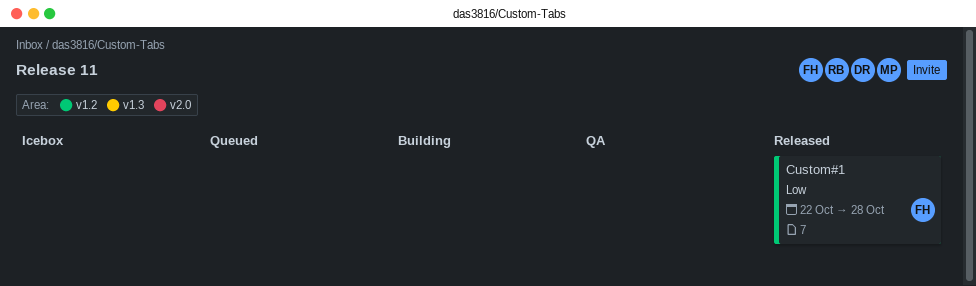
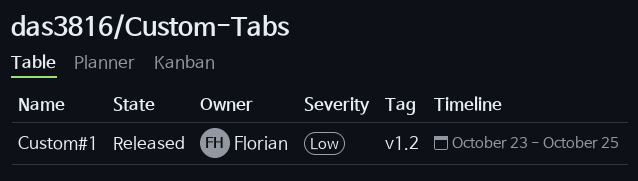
Custom#1, start: Oct 22 -> Oct 23
Custom#1, due: Oct 28 -> Oct 25

